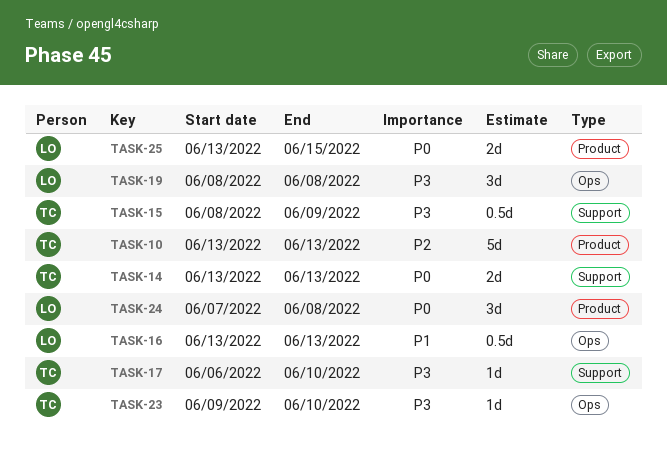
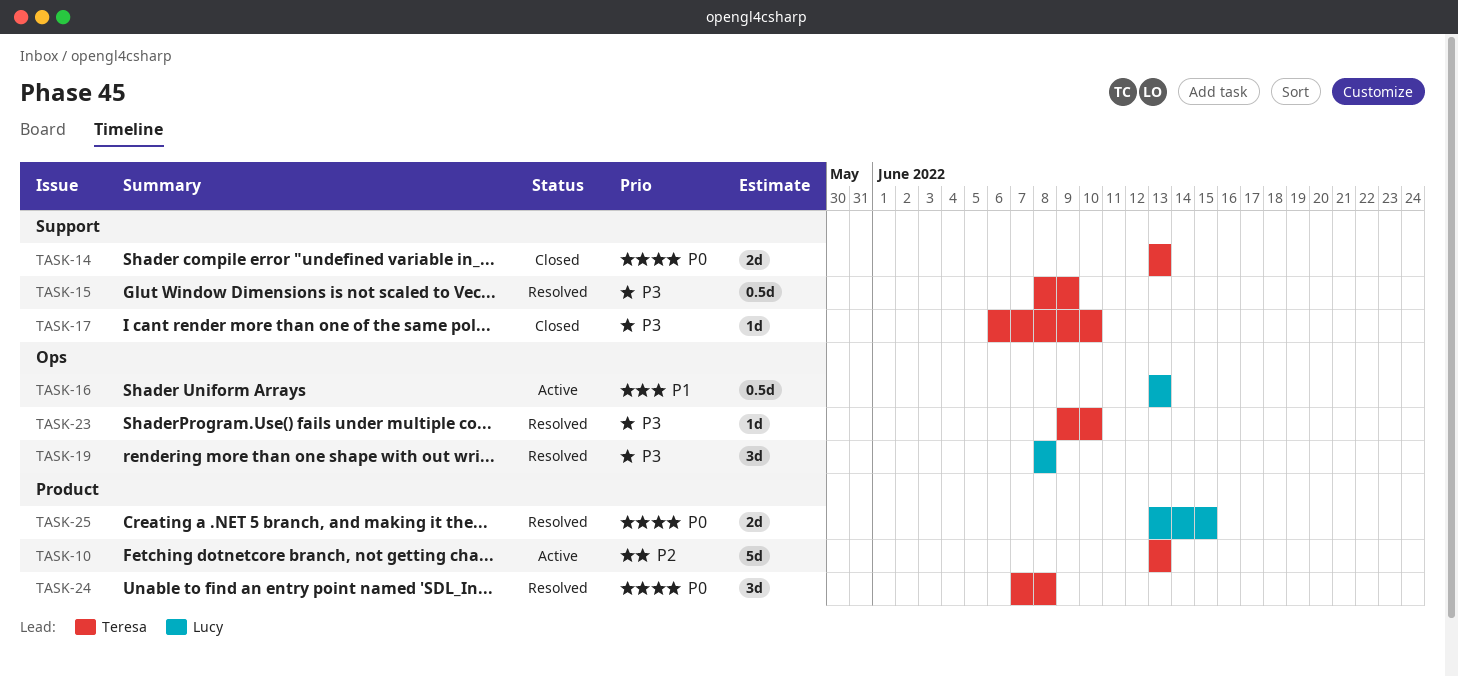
TASK-24, owner: Lucy -> Teresa

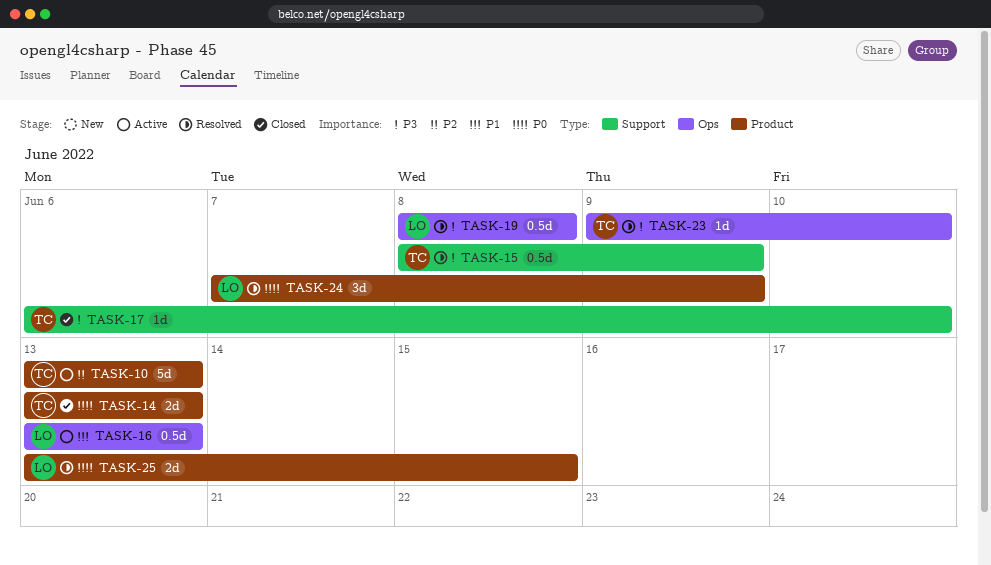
TASK-14, label: Support -> Product
TASK-19, estimate: 3d -> 0.5d
TASK-24, owner: Teresa -> Lucy
TASK-24, due: Jun 8 -> Jun 9

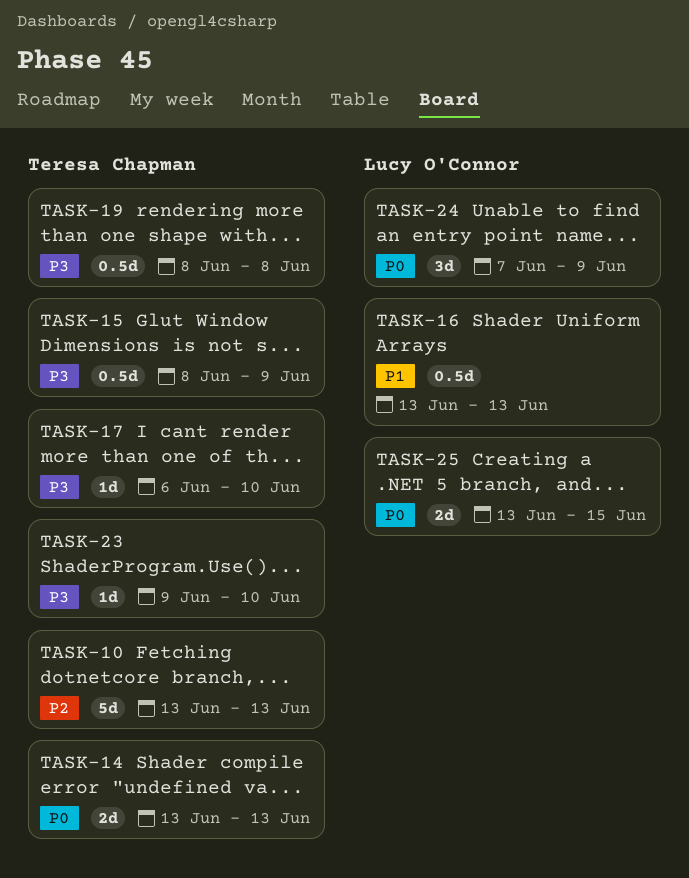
TASK-19, owner: Lucy O'Connor -> Teresa Chapman

